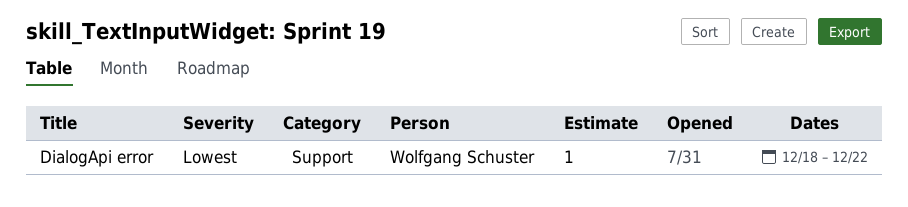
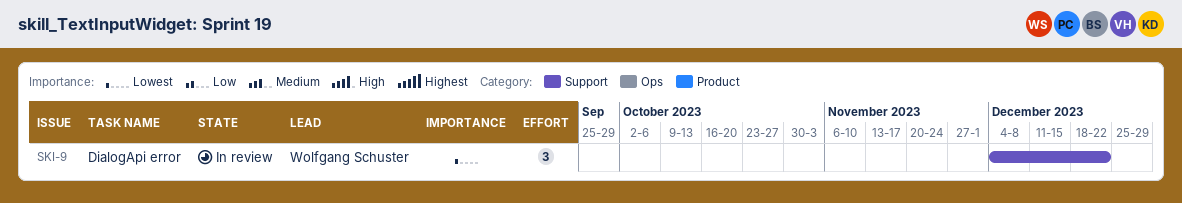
DialogApi error, estimate: 1 -> 3
DialogApi error, start: Dec 18 -> Dec 4

